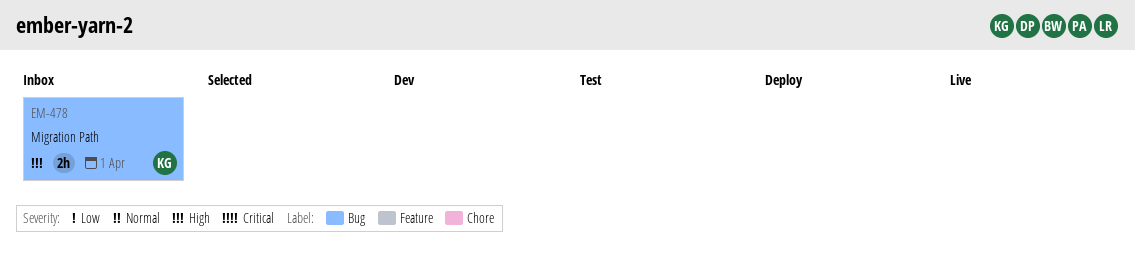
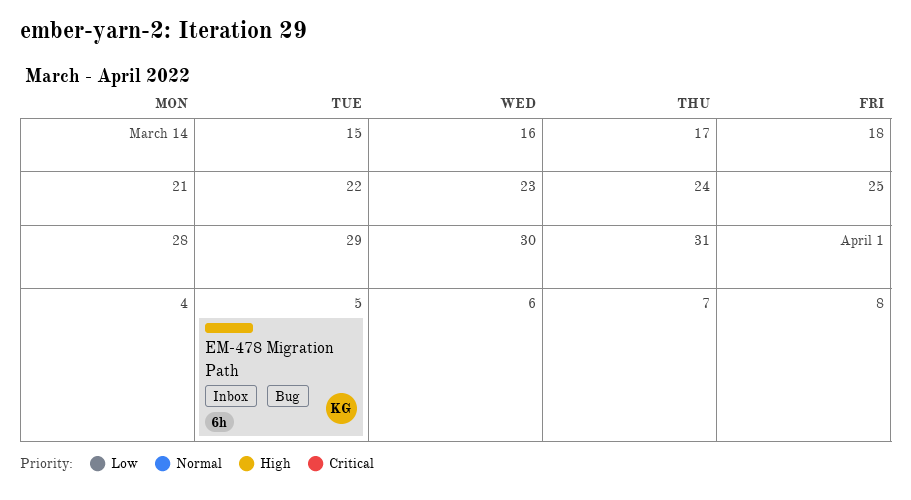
EM-478, estimate: 2h -> 6h
EM-478, due: Apr 1 -> Apr 5

